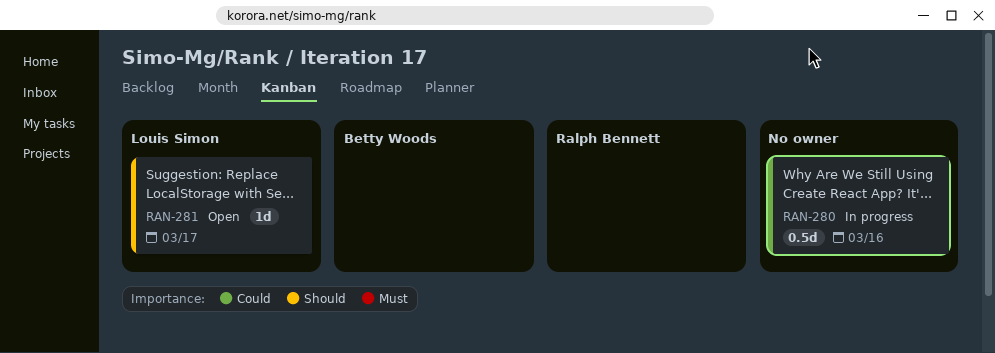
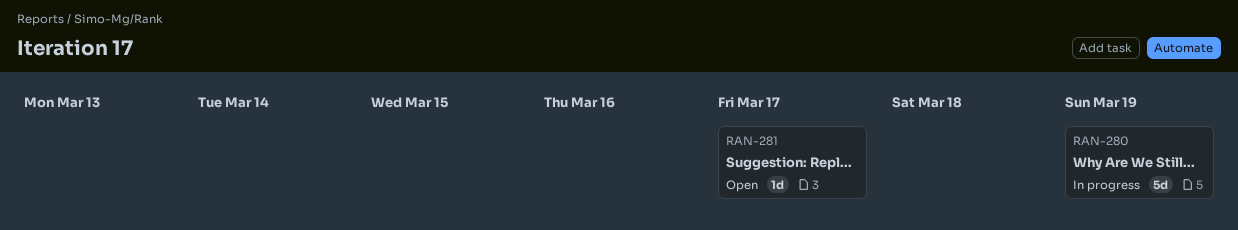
RAN-280, estimate: 0.5d -> 5d
RAN-280, due: Mar 16 -> Mar 19

